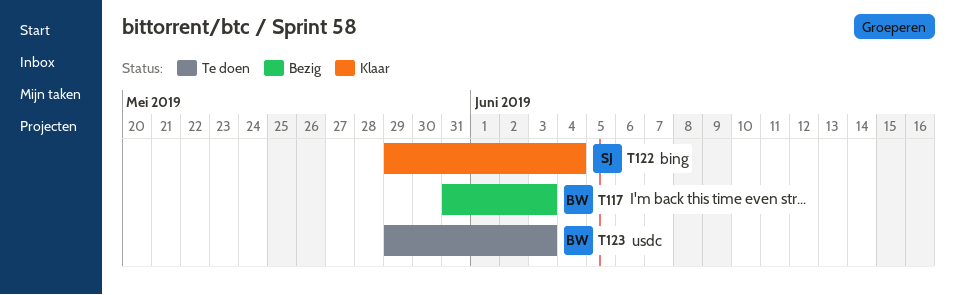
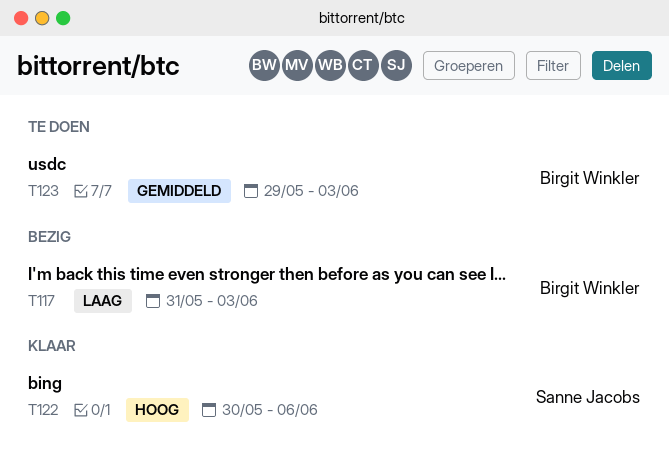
T122, start: May 29 -> May 30
T122, due: Jun 4 -> Jun 6

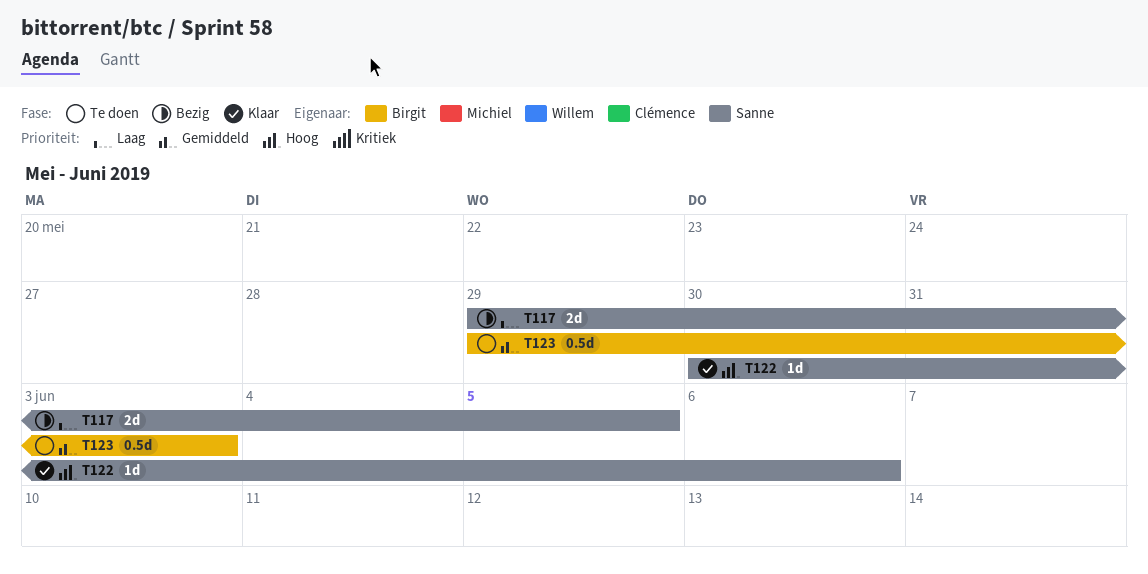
T117, owner: Birgit Winkler -> Sanne Jacobs
T117, start: May 31 -> May 29
T117, due: Jun 3 -> Jun 5

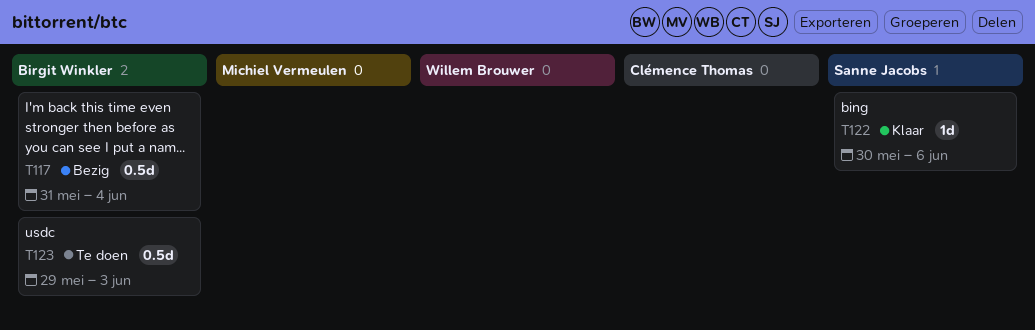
T117, owner: Sanne Jacobs -> Birgit Winkler
T117, estimate: 2d -> 0.5d
T117, start: May 29 -> May 31
T117, due: Jun 5 -> Jun 4

